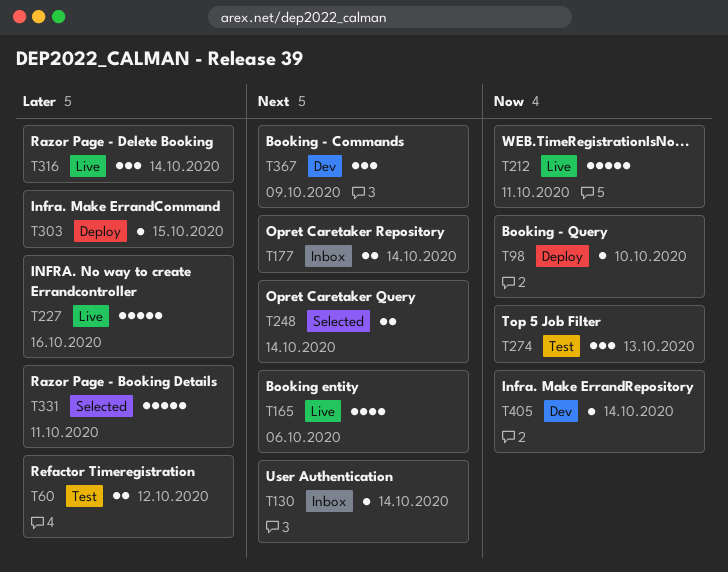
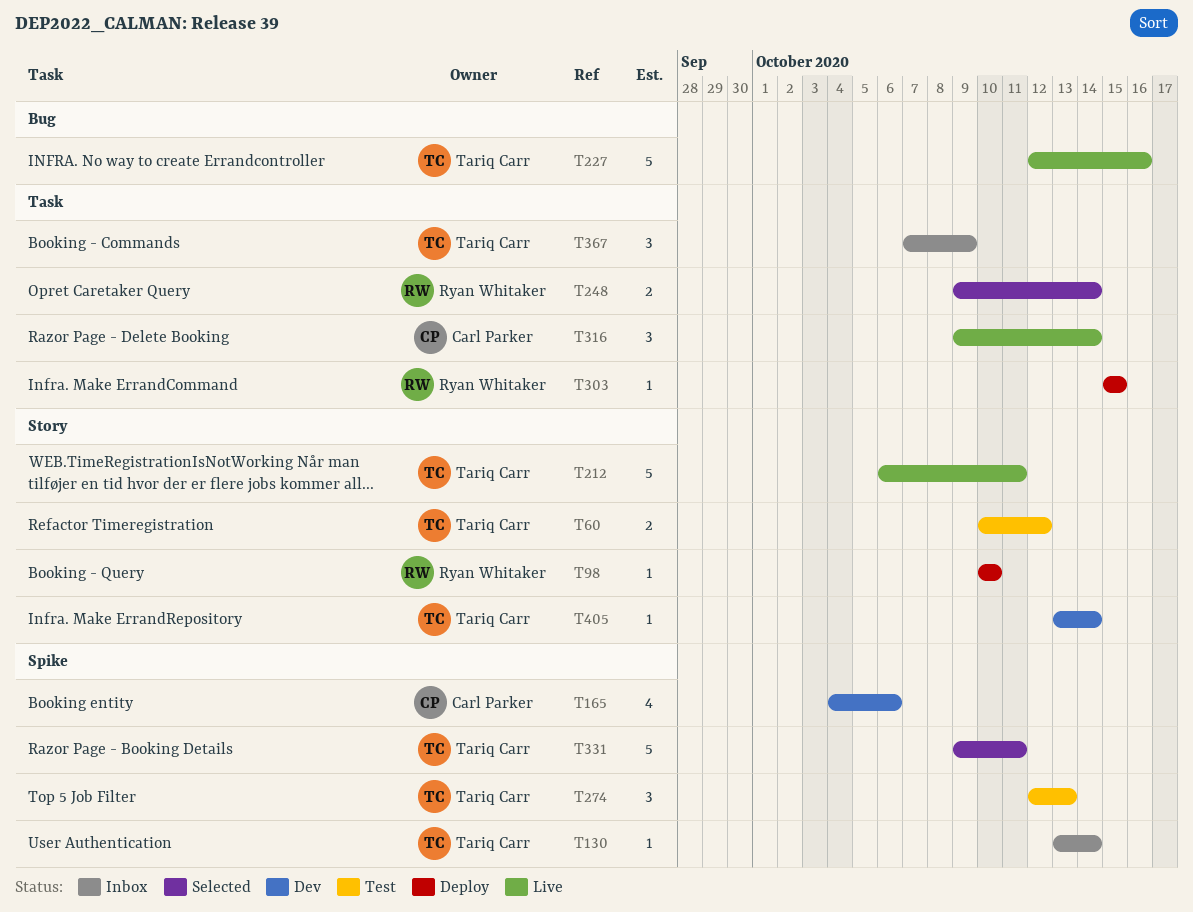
T165, status: Live -> Dev
T177: present -> none
T367, status: Dev -> Inbox

